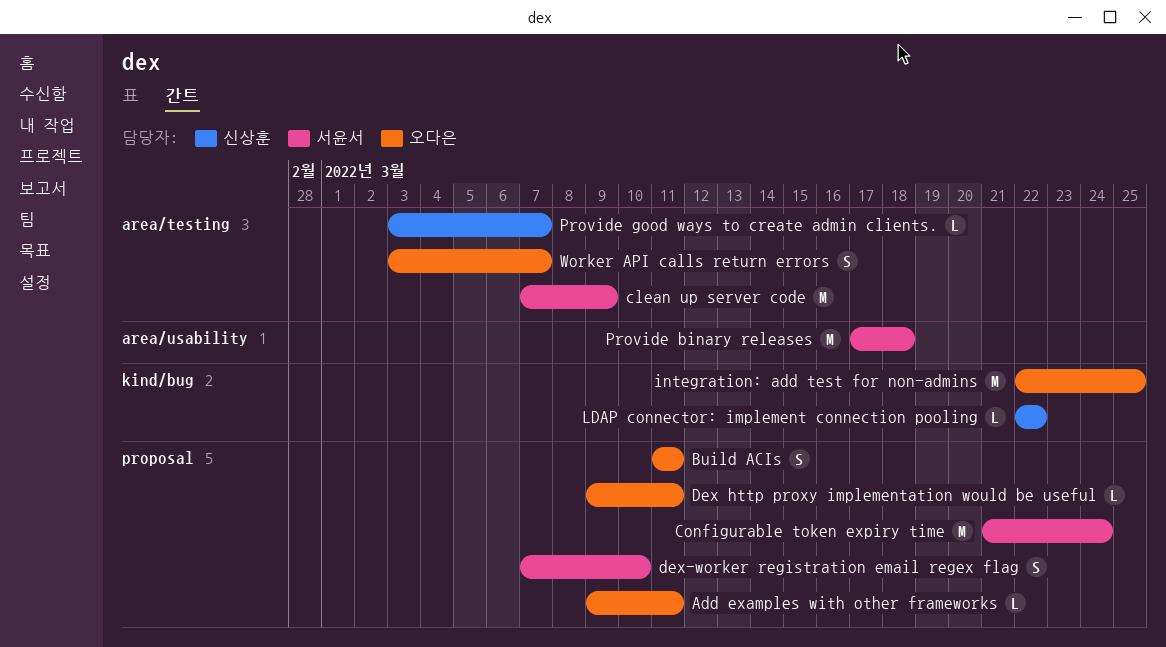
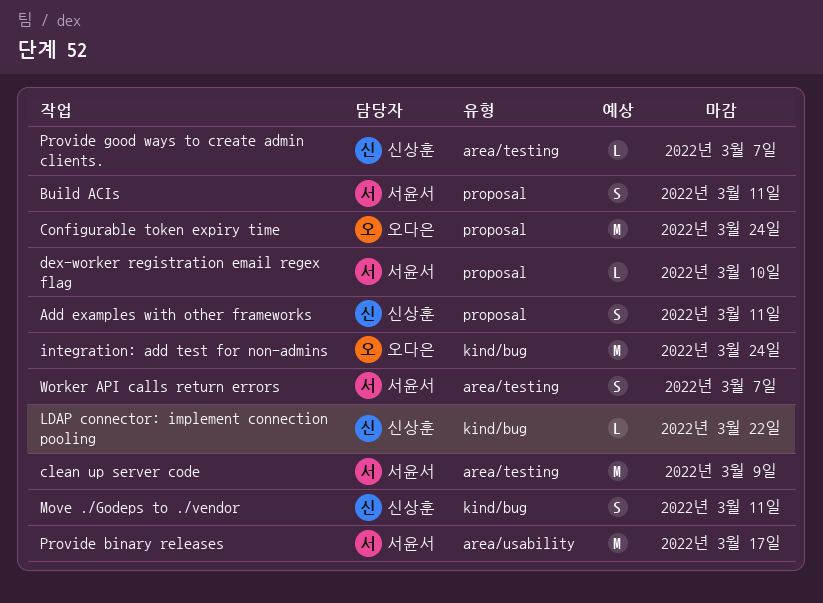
Add examples with other frameworks, owner: 오다은 -> 신상훈
Add examples with other frameworks, estimate: L -> S
Build ACIs, owner: 오다은 -> 서윤서
Configurable token expiry time, owner: 서윤서 -> 오다은
Dex http proxy implementation would be useful: present -> none
dex-worker registration email regex flag, estimate: S -> L
integration: add test for non-admins, due: Mar 25 -> Mar 24
Move ./Godeps to ./vendor: none -> present
Provide binary releases, due: Mar 18 -> Mar 17
Worker API calls return errors, owner: 오다은 -> 서윤서

